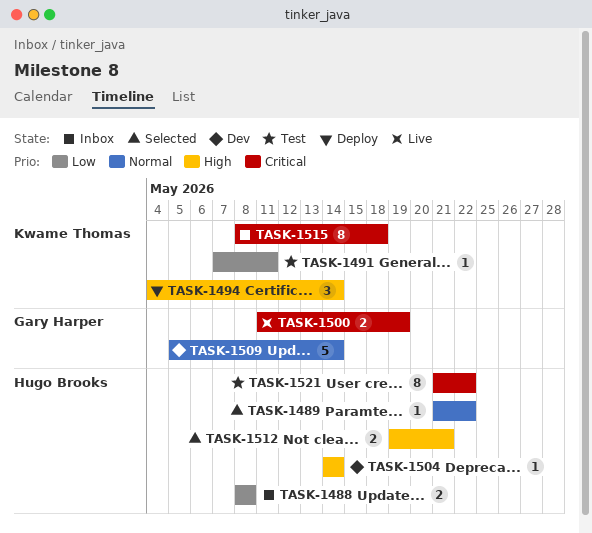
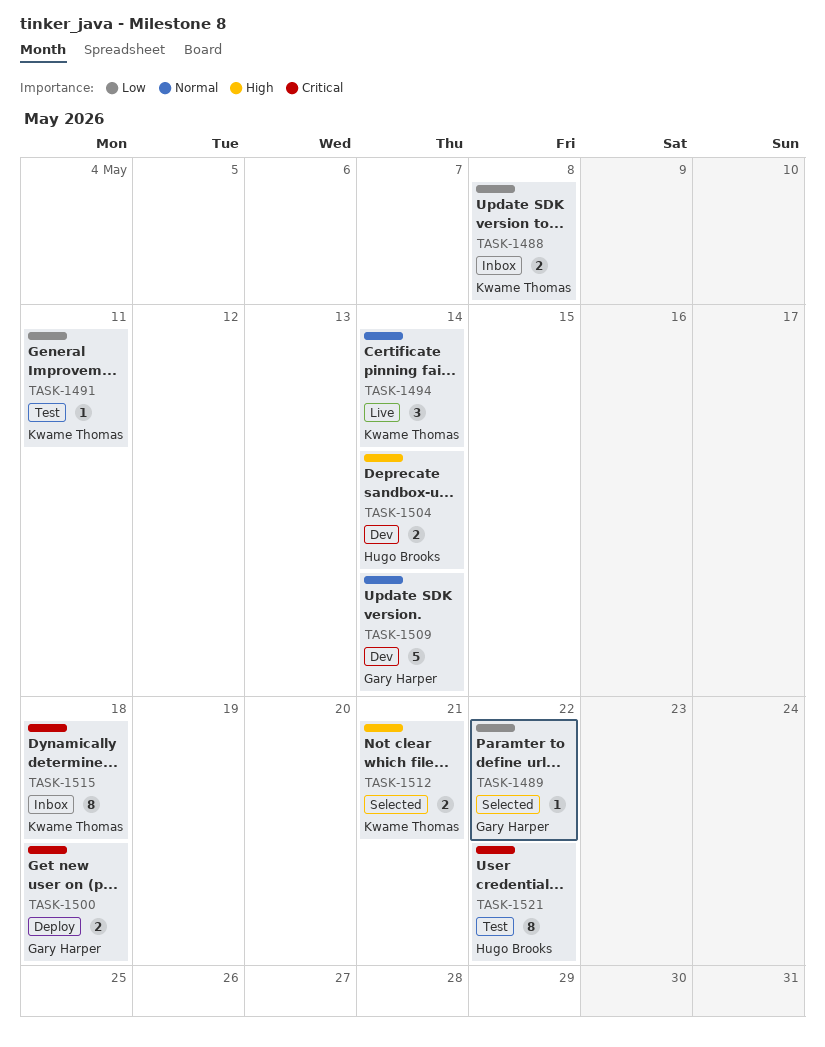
TASK-1488, owner: Hugo Brooks -> Kwame Thomas
TASK-1489, owner: Hugo Brooks -> Gary Harper
TASK-1489, priority: Normal -> Low
TASK-1494, status: Deploy -> Live
TASK-1494, priority: High -> Normal
TASK-1500, status: Live -> Deploy
TASK-1500, due: May 19 -> May 18
TASK-1504, estimate: 1 -> 2
TASK-1512, owner: Hugo Brooks -> Kwame Thomas

